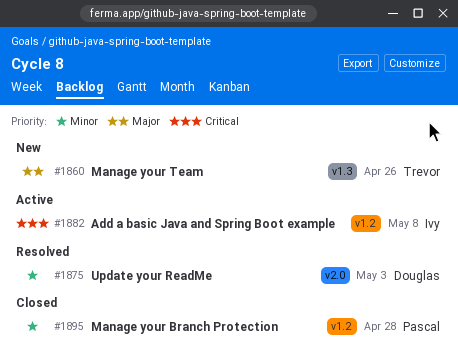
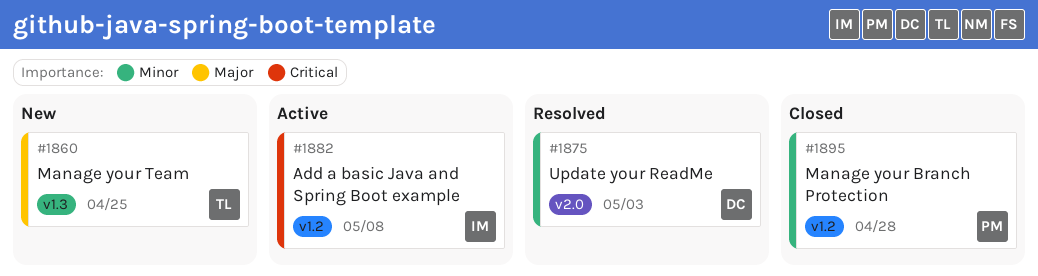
#1860, due: Apr 26 -> Apr 25

